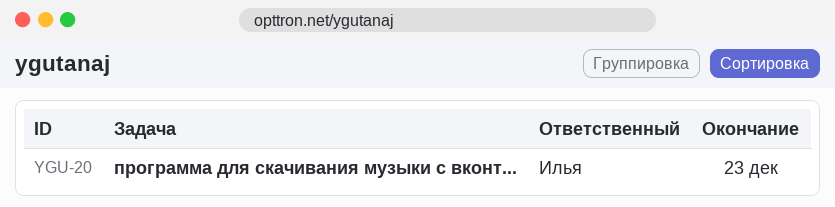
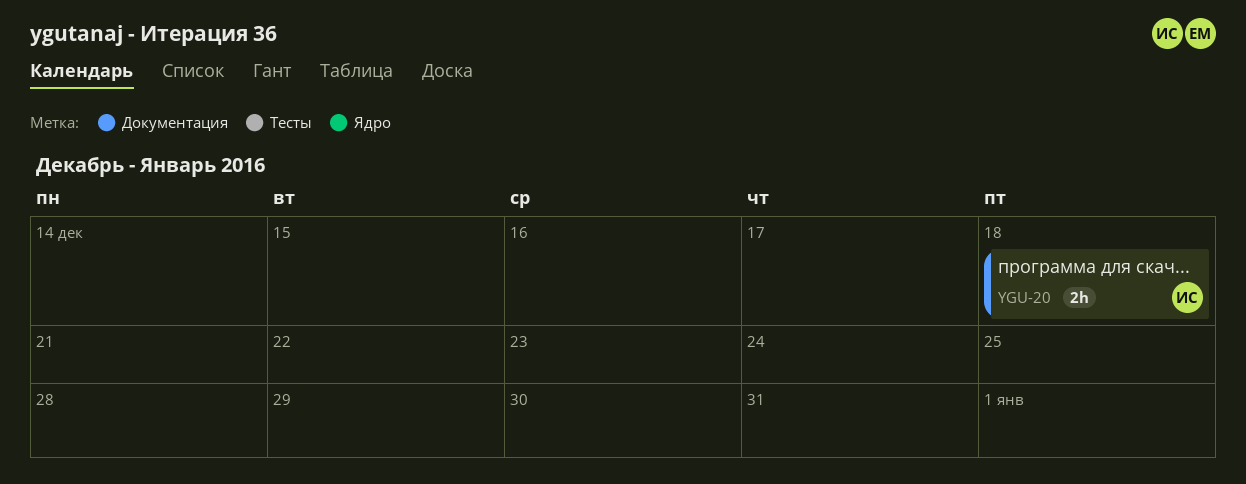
YGU-20, due: Dec 23 -> Dec 18

